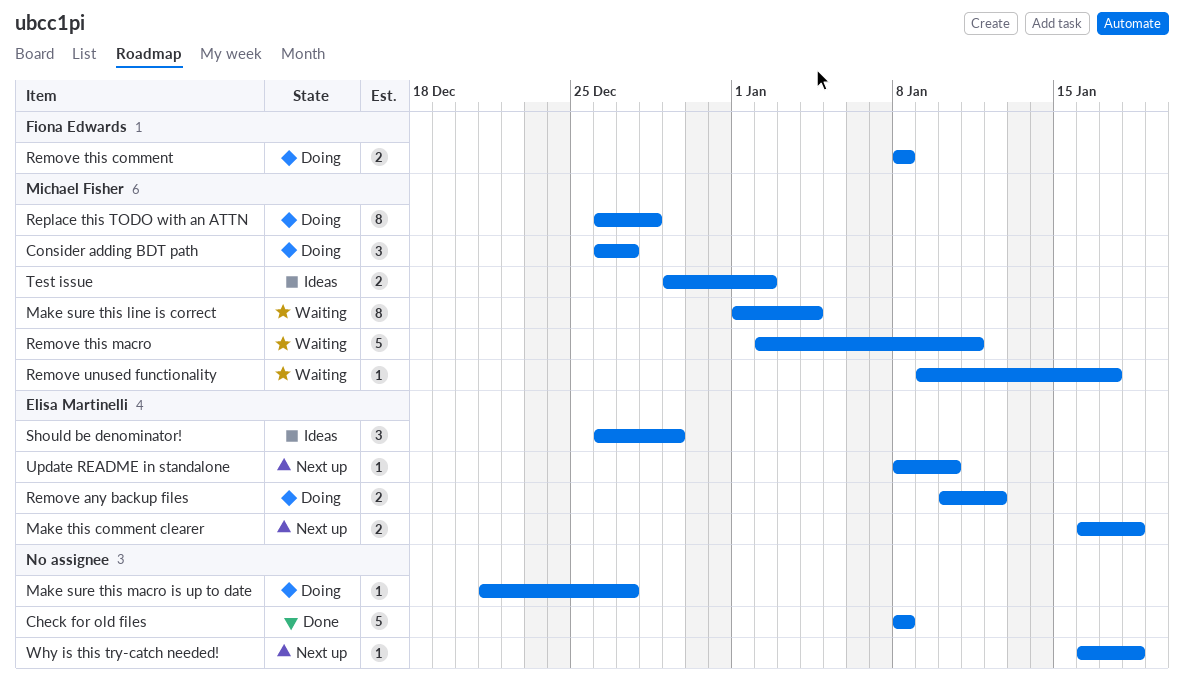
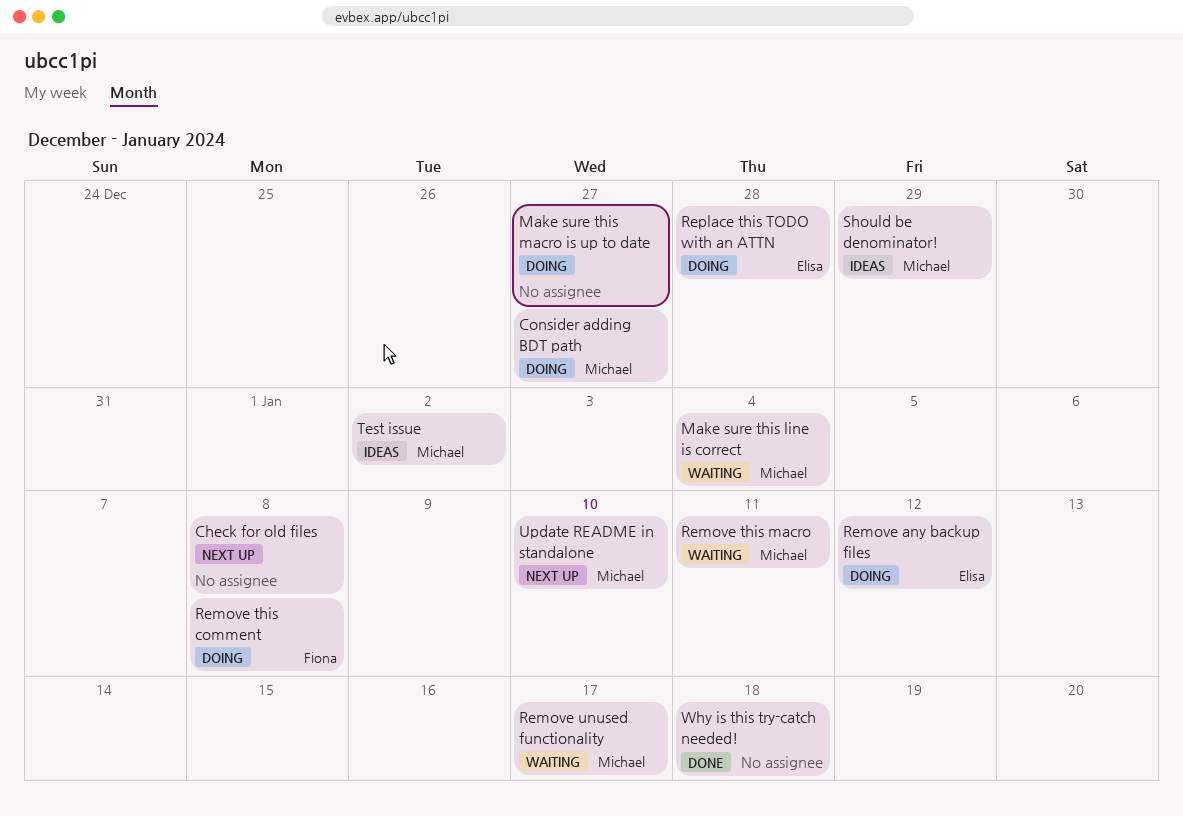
Check for old files, status: Done -> Next up
Make this comment clearer: present -> none
Replace this TODO with an ATTN, owner: Michael Fisher -> Elisa Martinelli
Should be denominator!, owner: Elisa Martinelli -> Michael Fisher
Update README in standalone, owner: Elisa Martinelli -> Michael Fisher
Why is this try-catch needed!, status: Next up -> Done

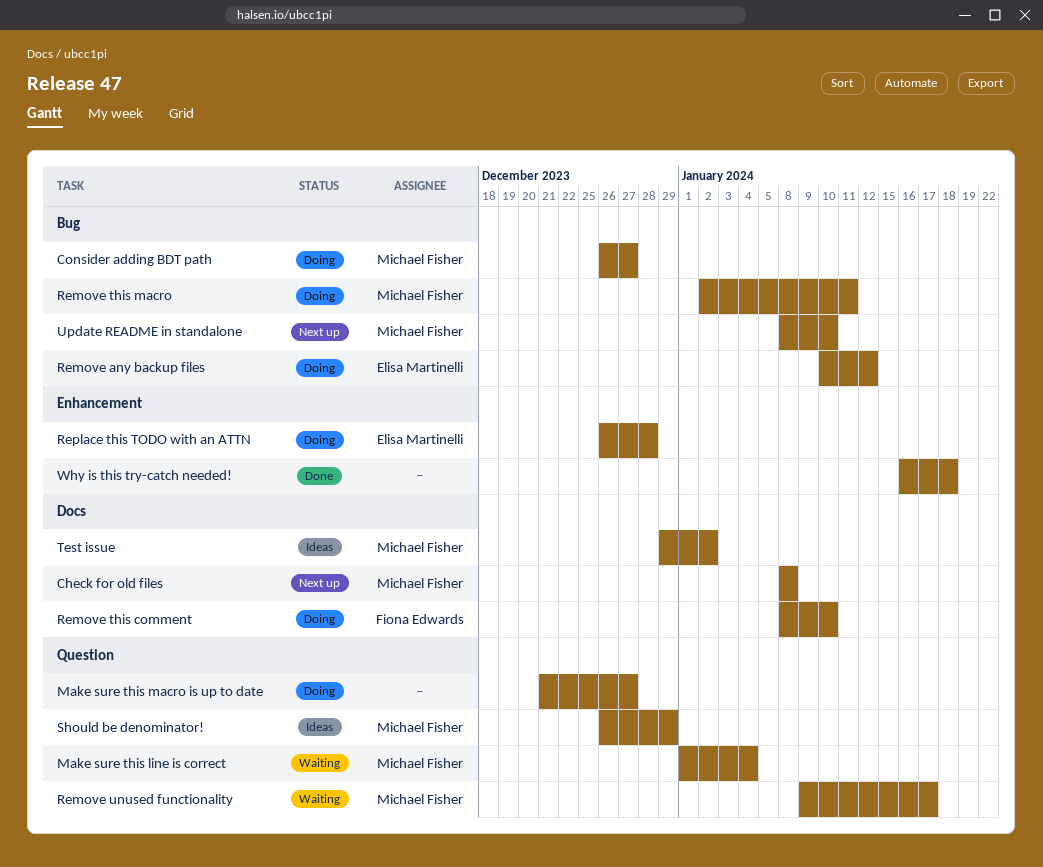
Check for old files, owner: none -> Michael Fisher
Remove this comment, due: Jan 8 -> Jan 10
Remove this macro, status: Waiting -> Doing

